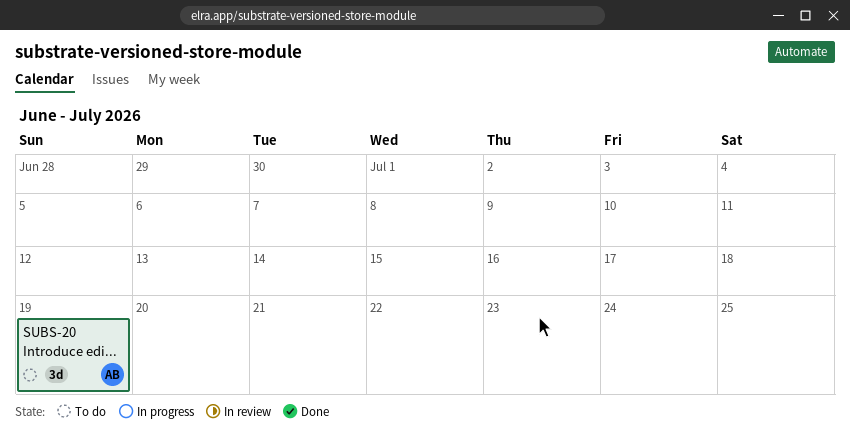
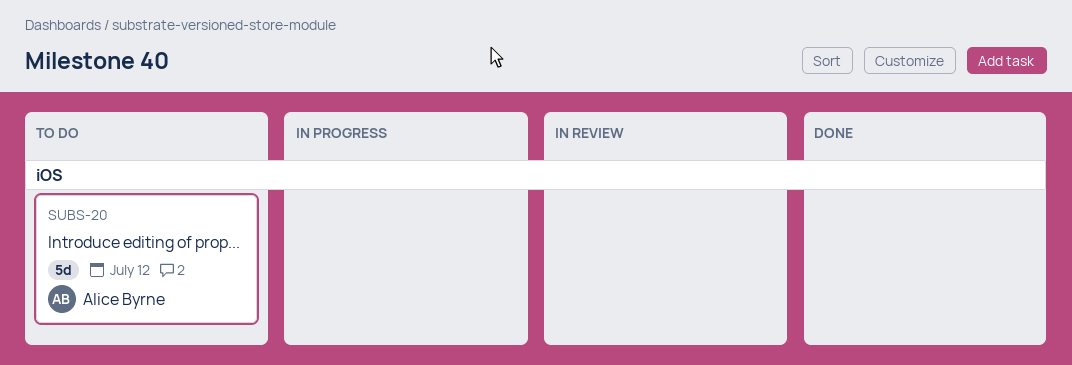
SUBS-20, estimate: 3d -> 5d
SUBS-20, due: Jul 19 -> Jul 12

